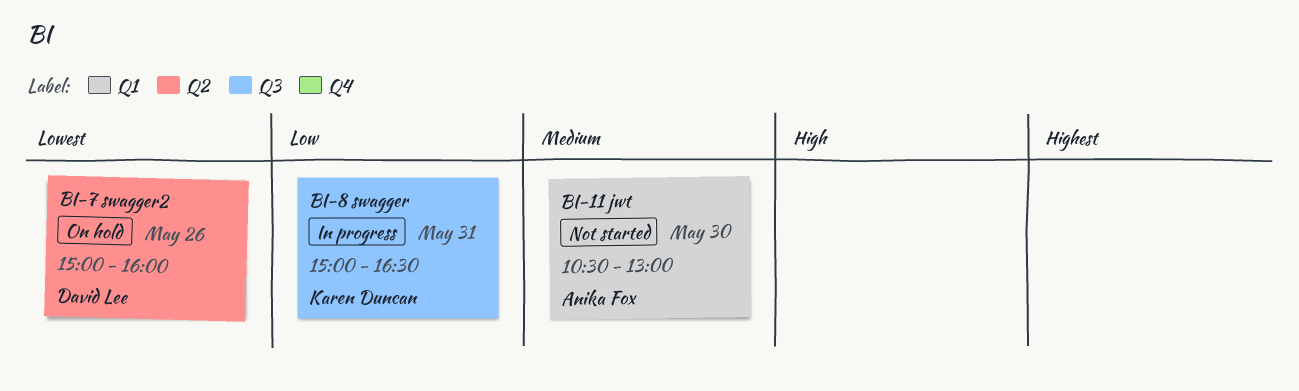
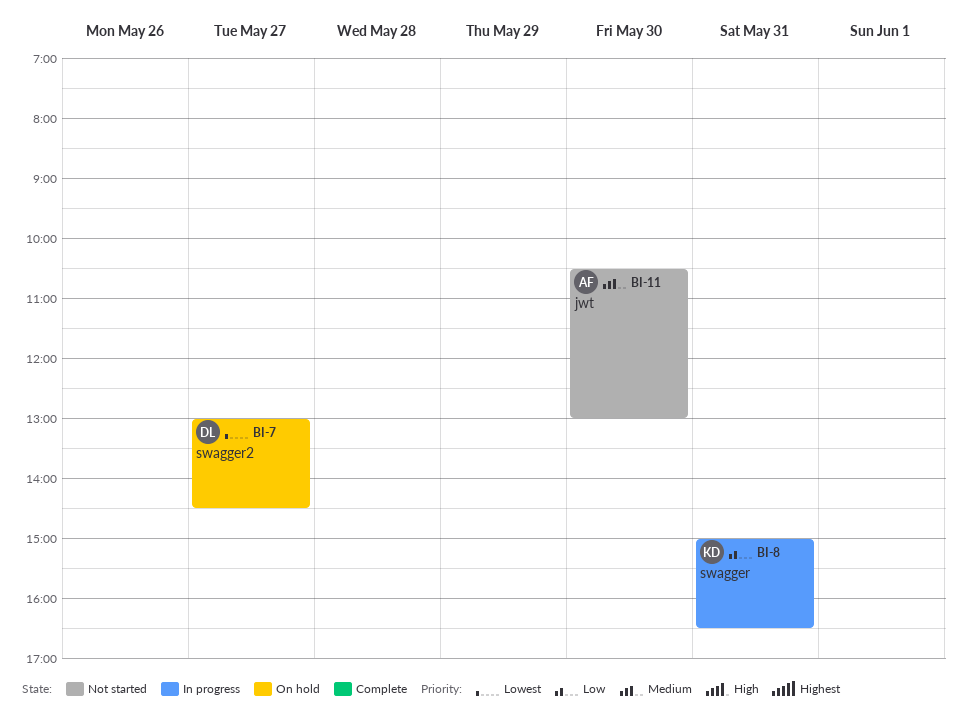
BI-7, day: May 26 -> May 27
BI-7, begins: 15:00 -> 13:00
BI-7, ends: 16:00 -> 14:30

